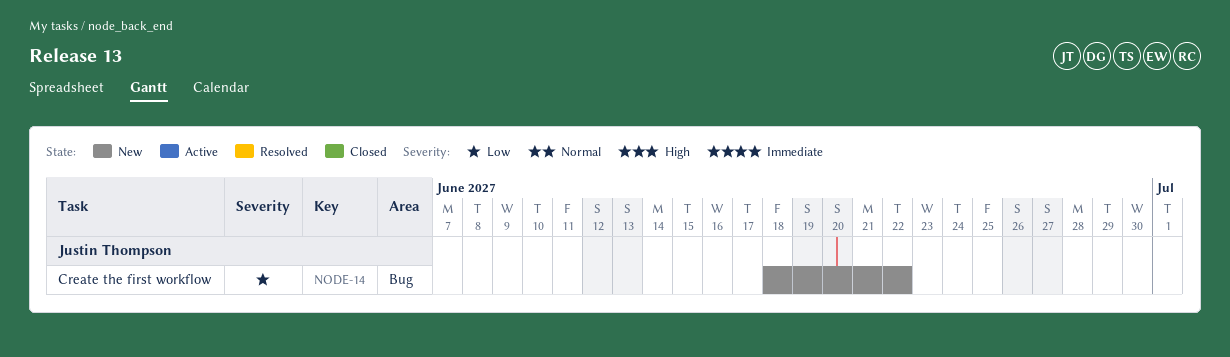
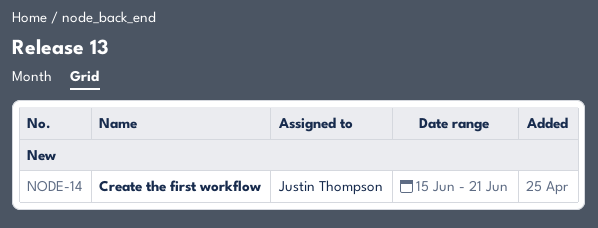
NODE-14, start: Jun 18 -> Jun 15
NODE-14, due: Jun 22 -> Jun 21

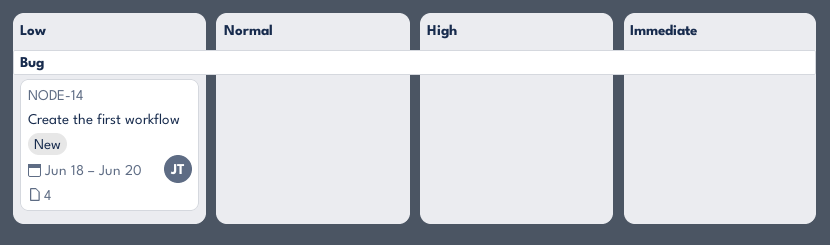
NODE-14, start: Jun 15 -> Jun 18
NODE-14, due: Jun 21 -> Jun 20

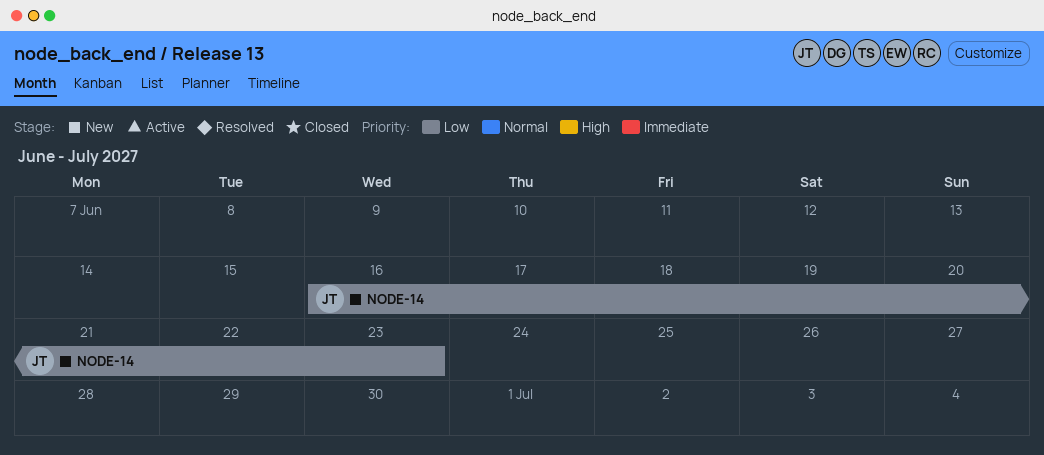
NODE-14, start: Jun 18 -> Jun 16
NODE-14, due: Jun 20 -> Jun 23

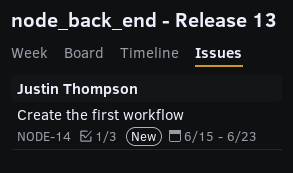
NODE-14, start: Jun 16 -> Jun 15

